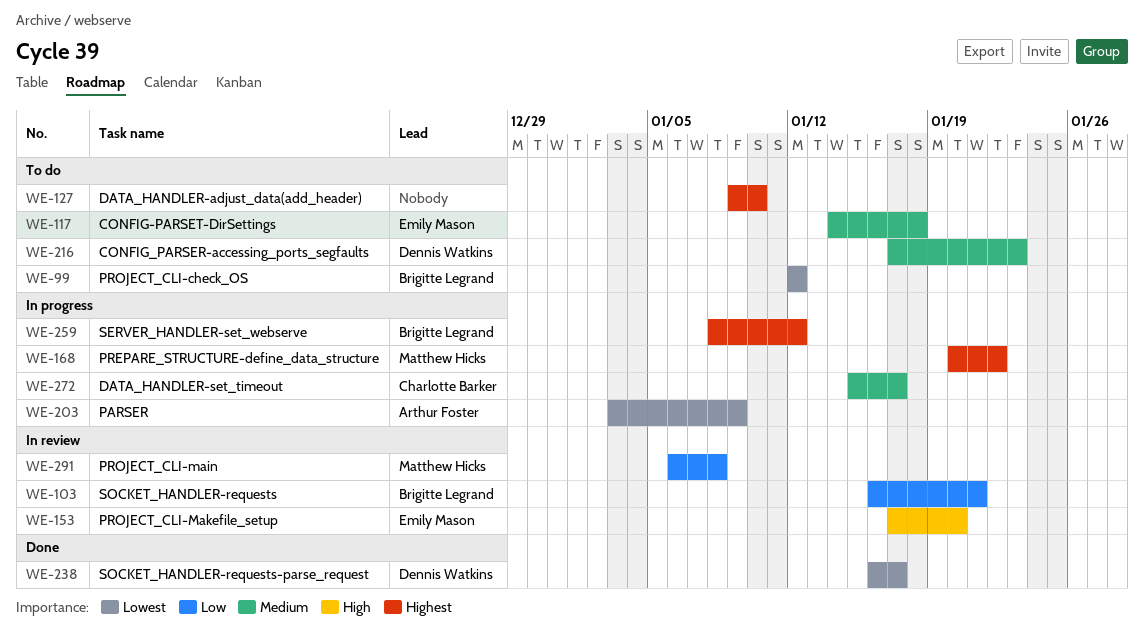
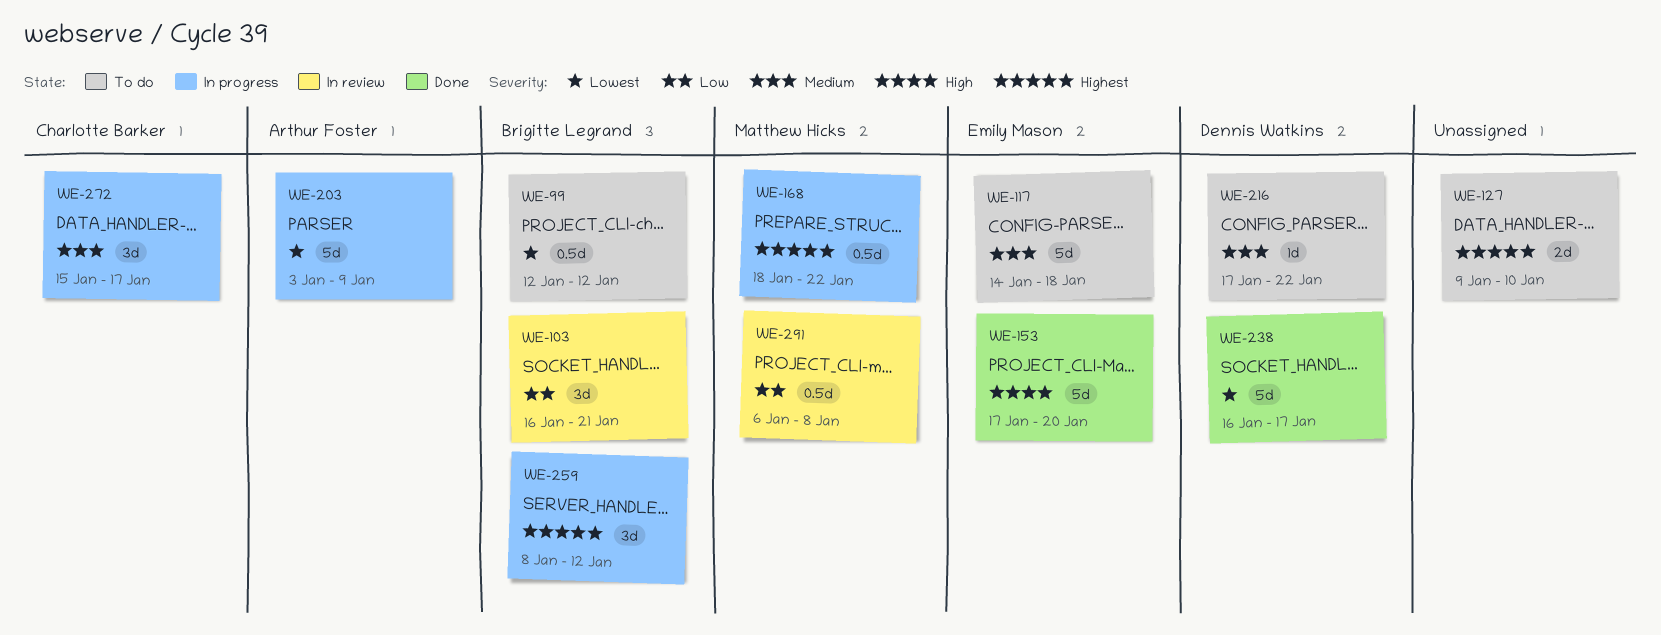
WE-153, status: In review -> Done
WE-168, start: Jan 20 -> Jan 18
WE-216, due: Jan 23 -> Jan 22

